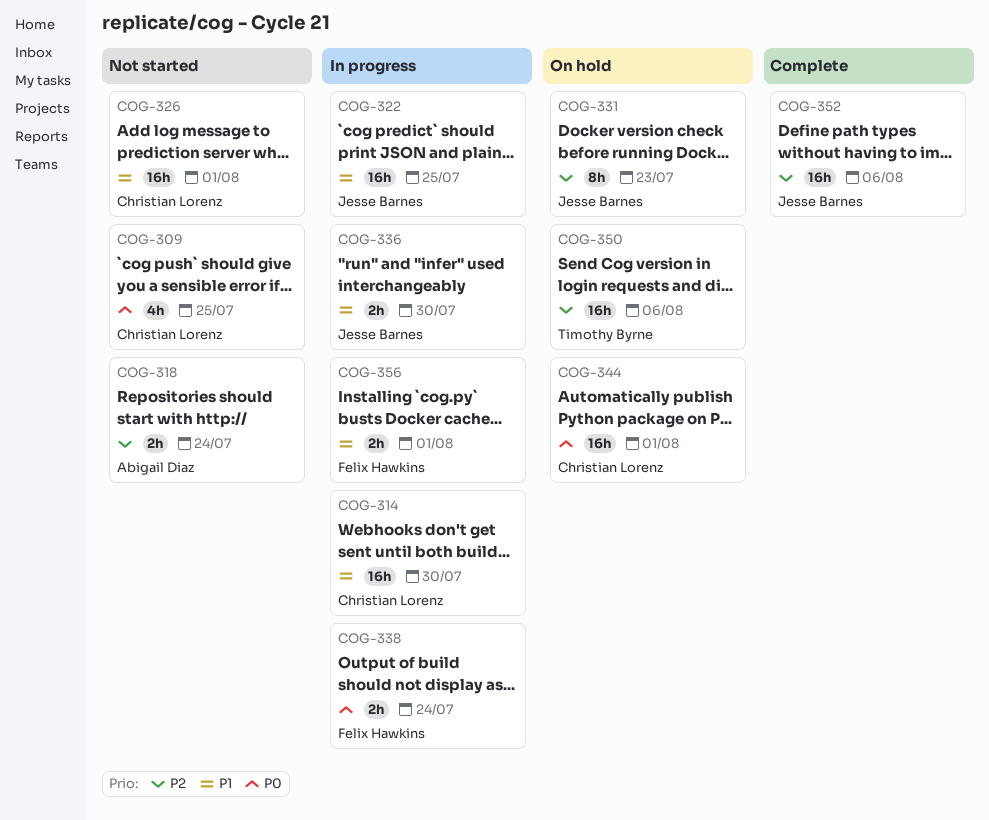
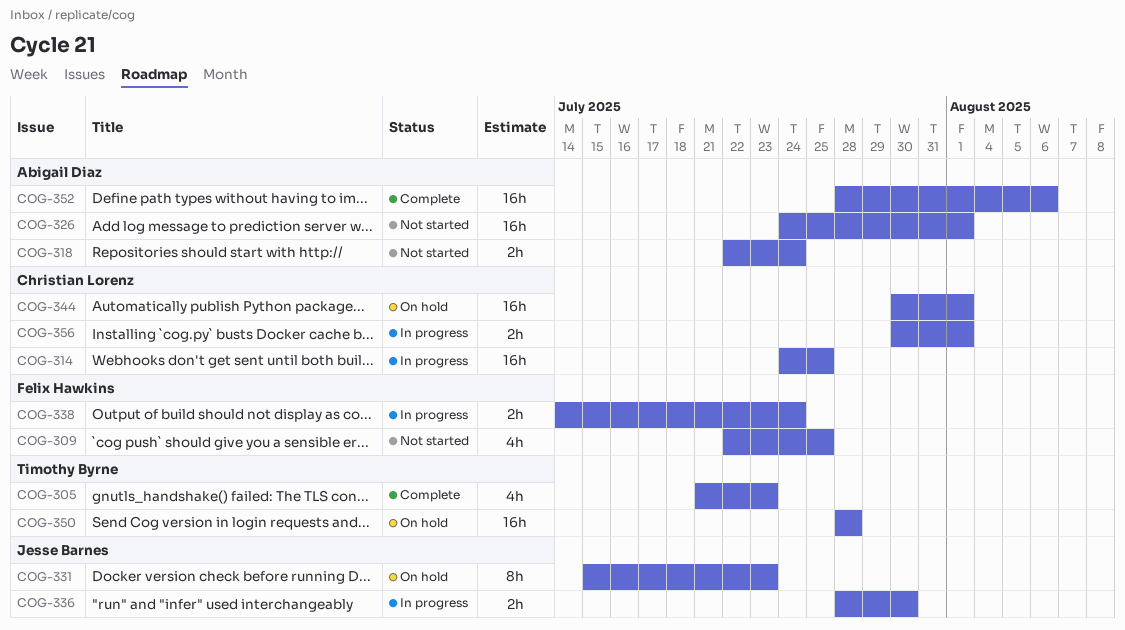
COG-305: none -> present
COG-309, owner: Christian Lorenz -> Felix Hawkins
COG-314, due: Jul 30 -> Jul 25
COG-322: present -> none
COG-326, owner: Christian Lorenz -> Abigail Diaz
COG-350, due: Aug 6 -> Jul 28
COG-352, owner: Jesse Barnes -> Abigail Diaz
COG-356, owner: Felix Hawkins -> Christian Lorenz

